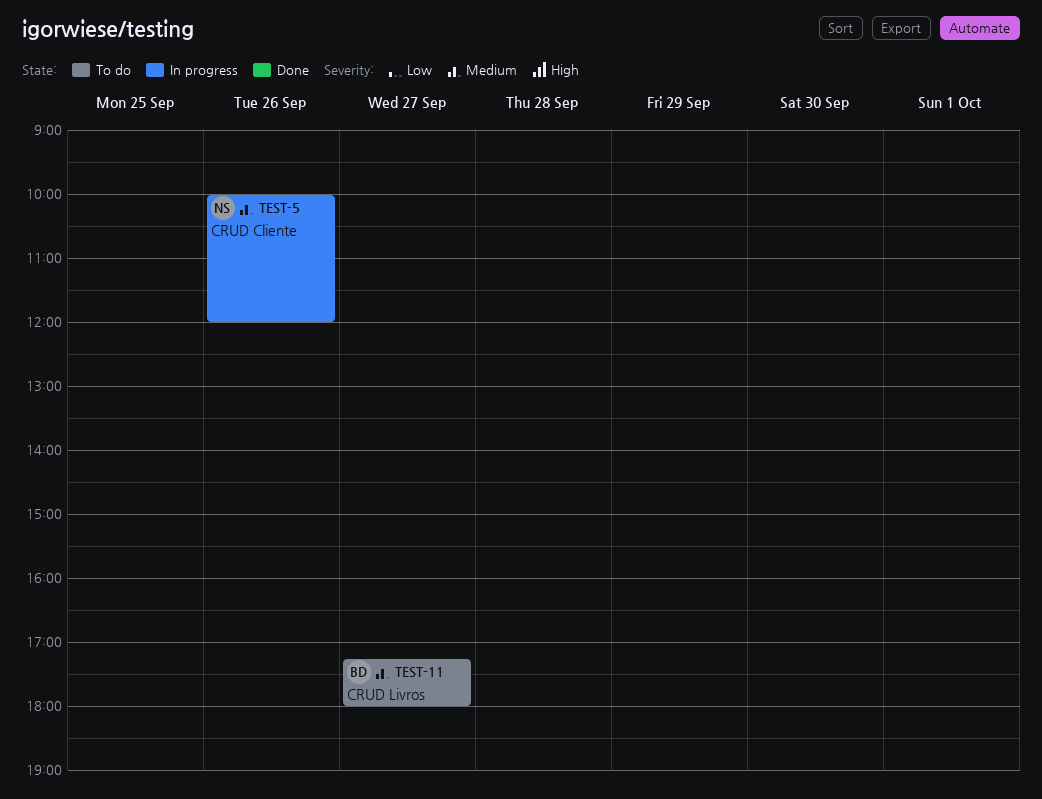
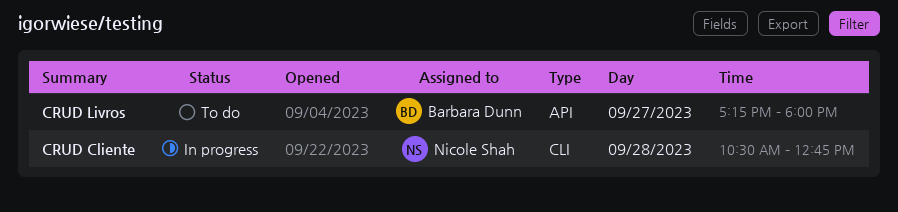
CRUD Cliente, day: Sep 26 -> Sep 28
CRUD Cliente, begins: 10:00 -> 10:30
CRUD Cliente, ends: 12:00 -> 12:45

